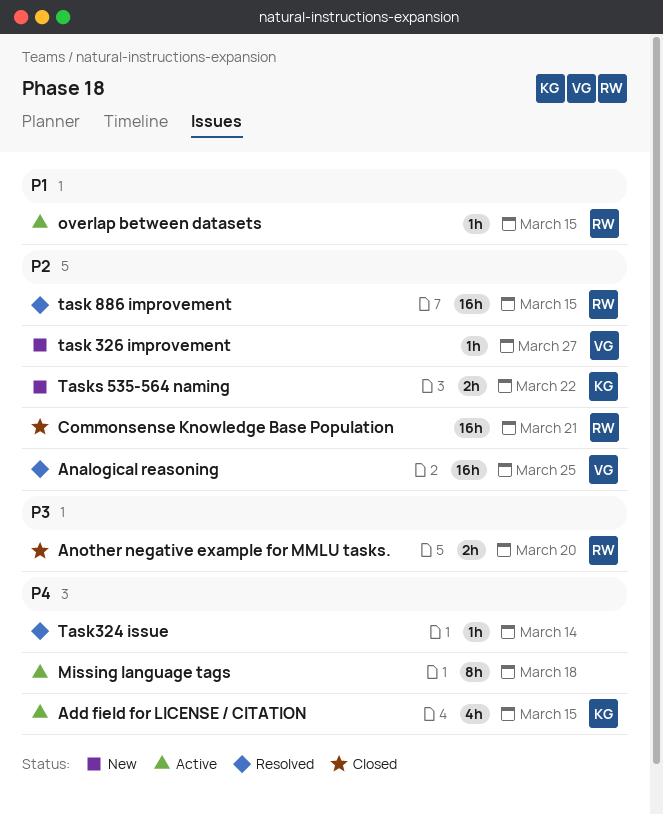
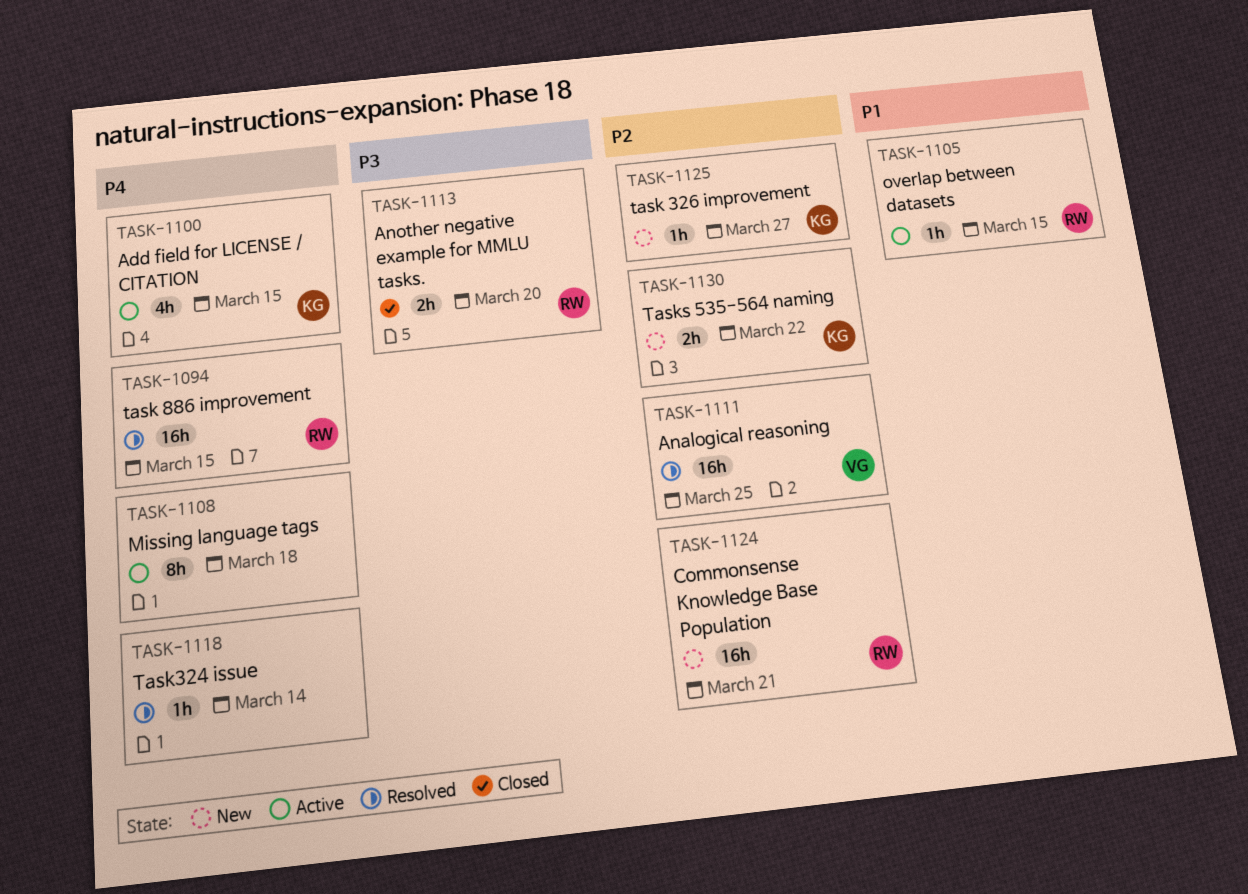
Commonsense Knowledge Base Population, status: Closed -> New
task 326 improvement, owner: VG -> KG
task 886 improvement, priority: P2 -> P4

